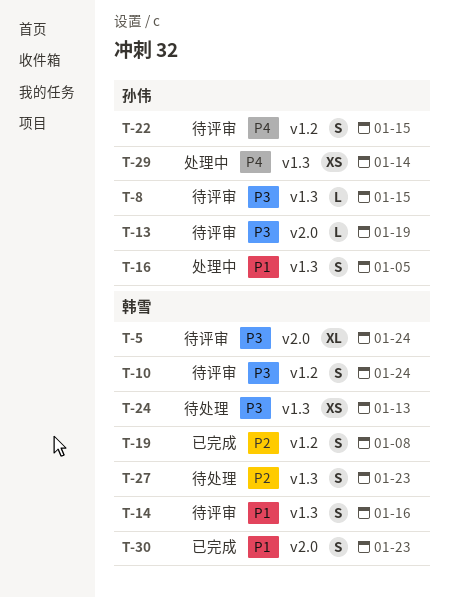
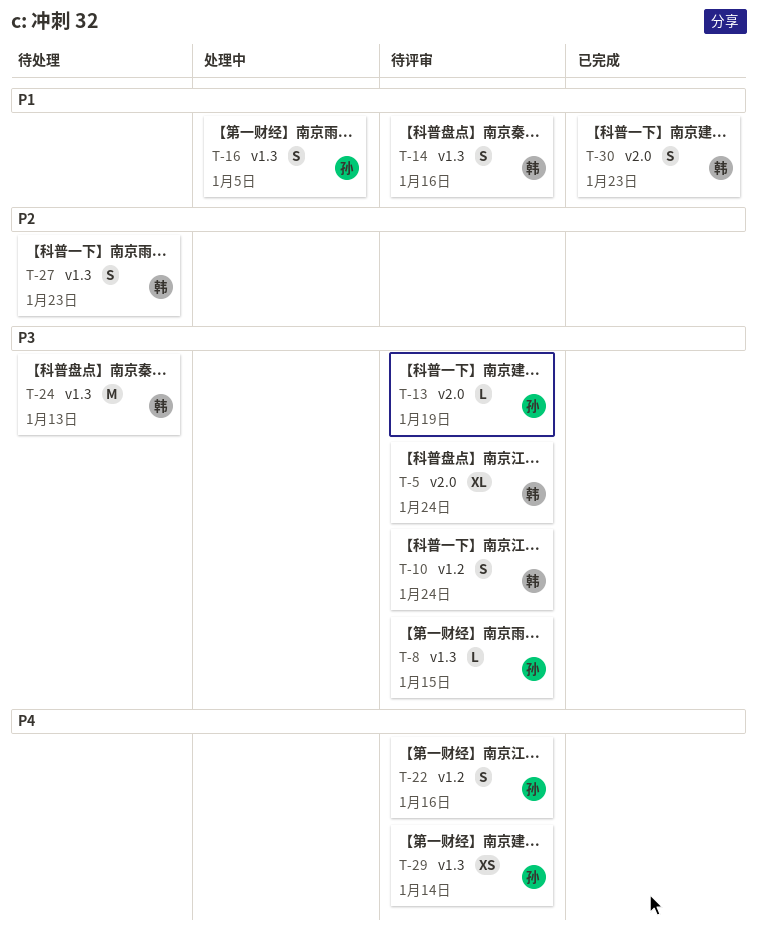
T-19: present -> none
T-22, due: Jan 15 -> Jan 16
T-24, estimate: XS -> M
T-29, status: 处理中 -> 待评审

